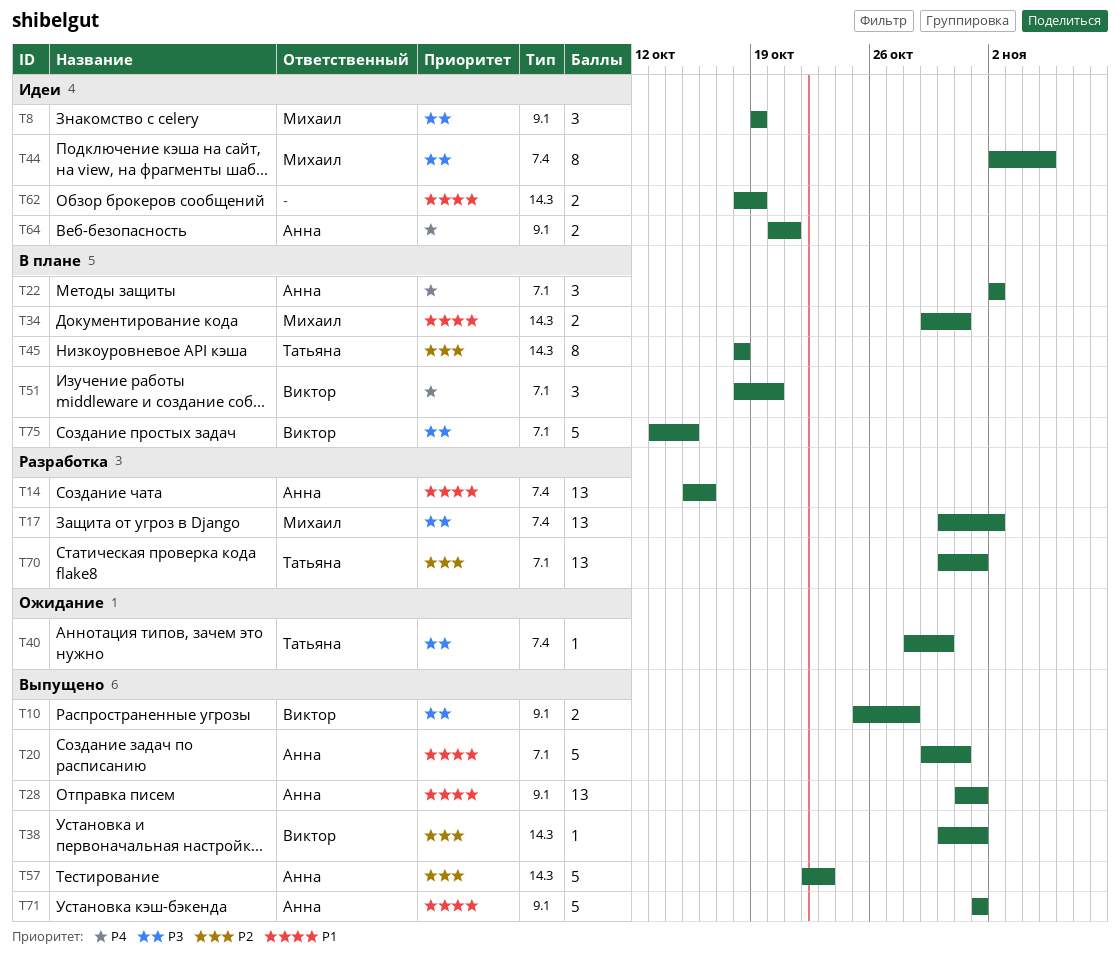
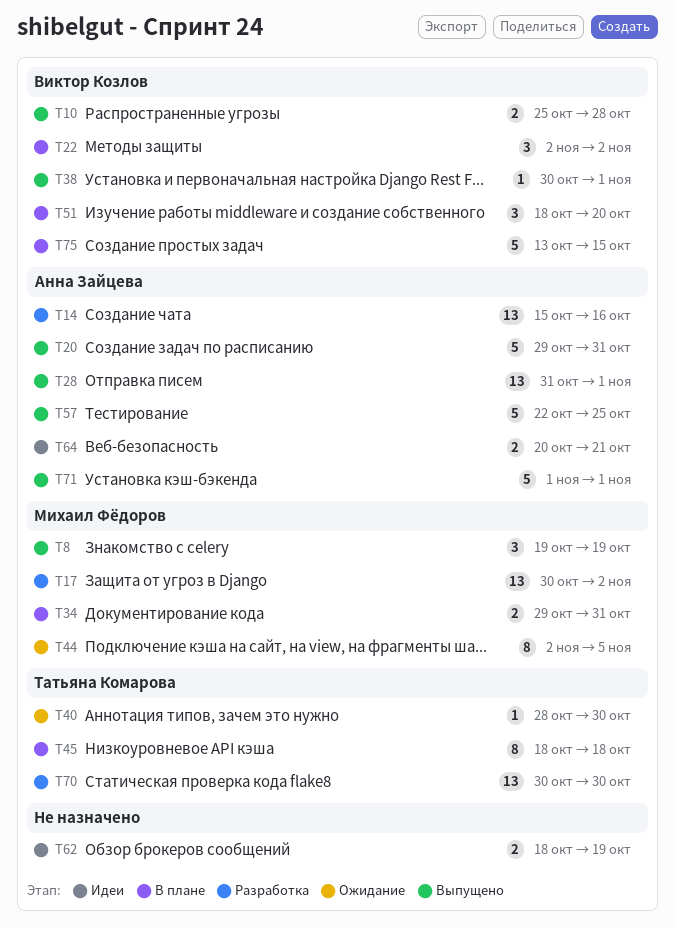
T8, status: Идеи -> Выпущено
T22, owner: Анна Зайцева -> Виктор Козлов
T44, status: Идеи -> Ожидание
T57, due: Oct 23 -> Oct 25
T70, due: Nov 1 -> Oct 30

